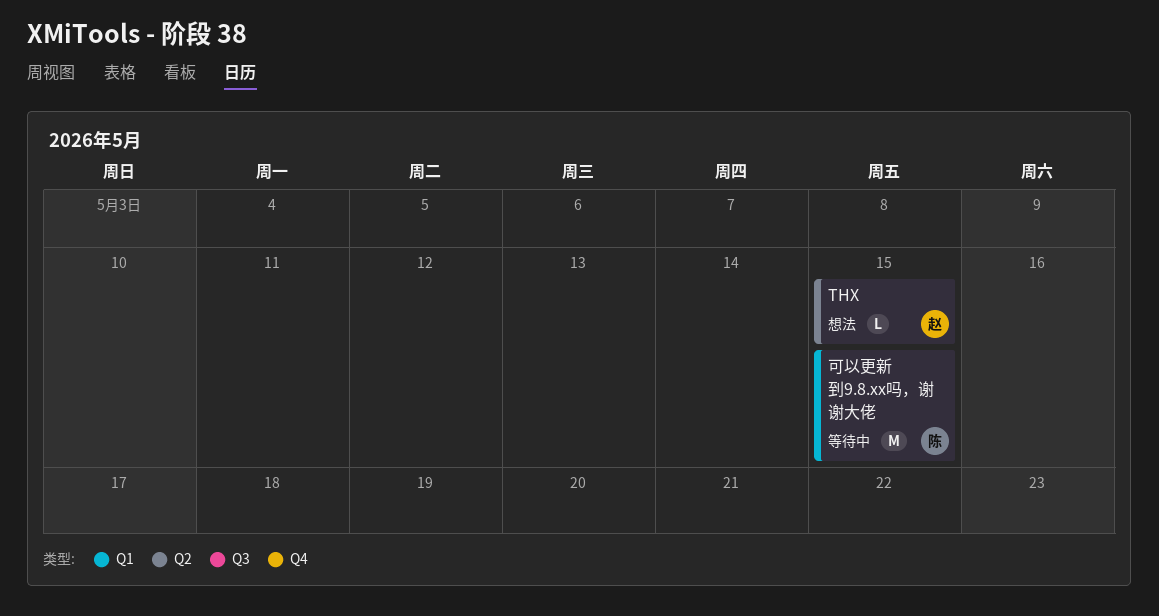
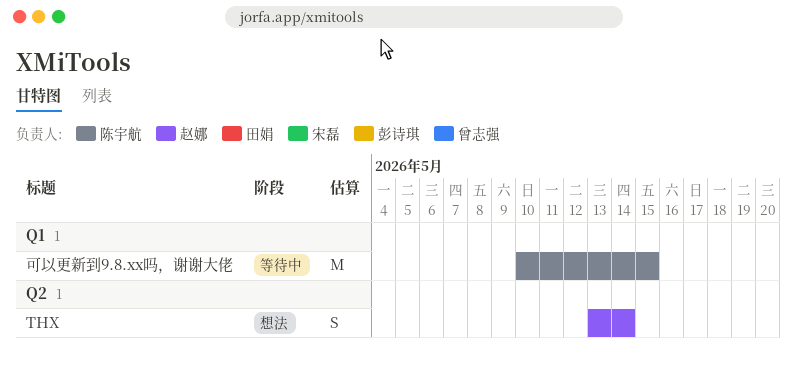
THX, estimate: L -> S
THX, due: May 15 -> May 14

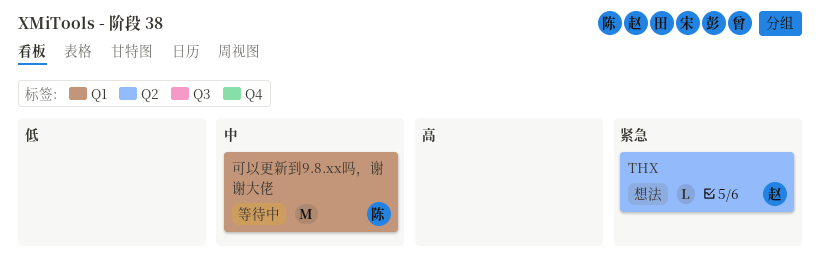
THX, estimate: S -> L

